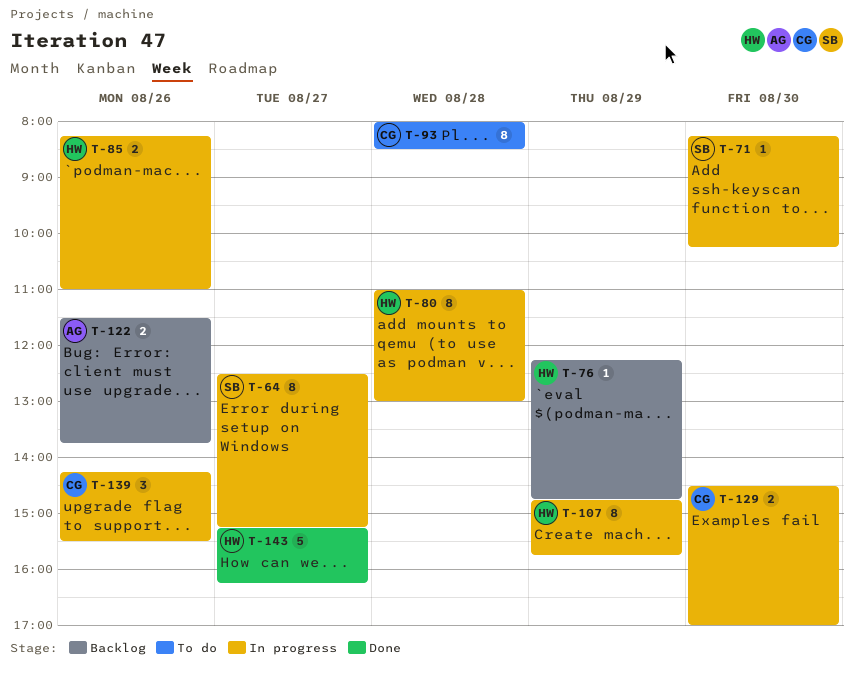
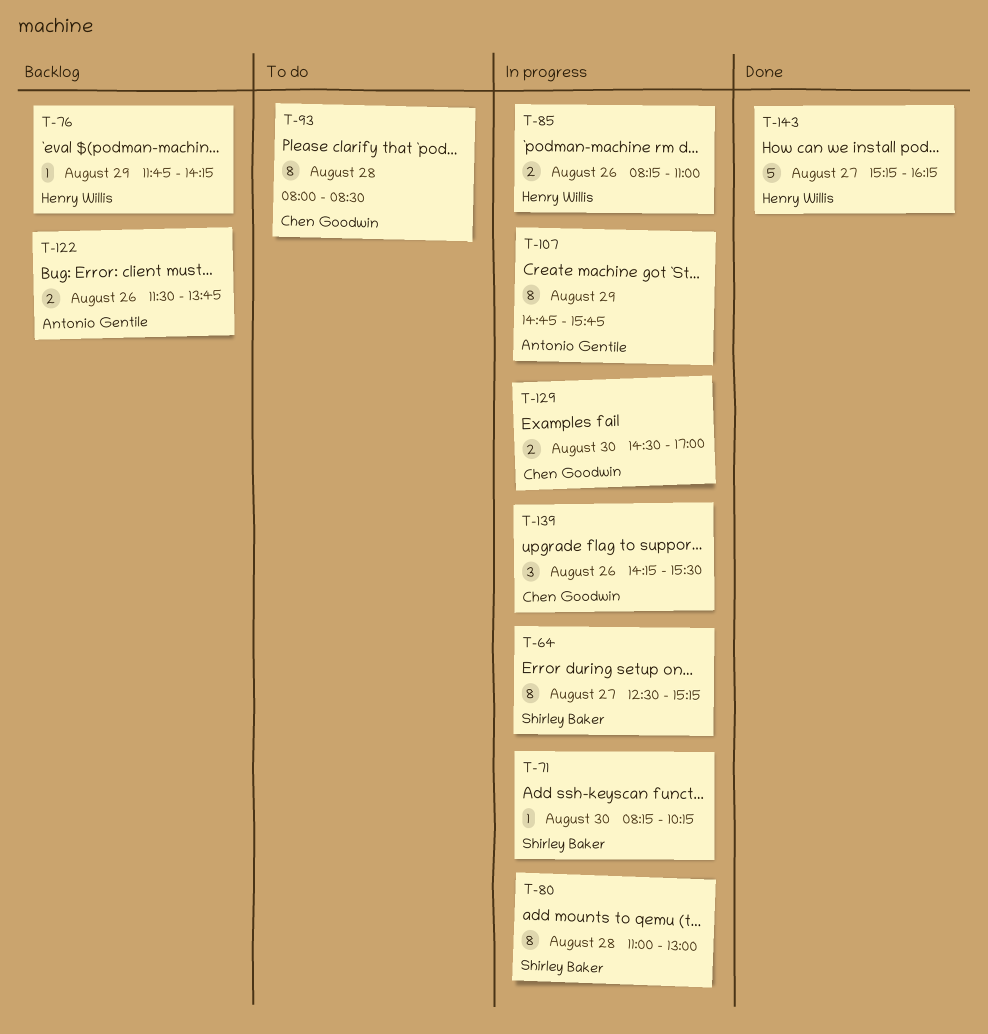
T-76, begins: 12:15 -> 11:45
T-76, ends: 14:45 -> 14:15
T-80, owner: Henry Willis -> Shirley Baker
T-107, owner: Henry Willis -> Antonio Gentile

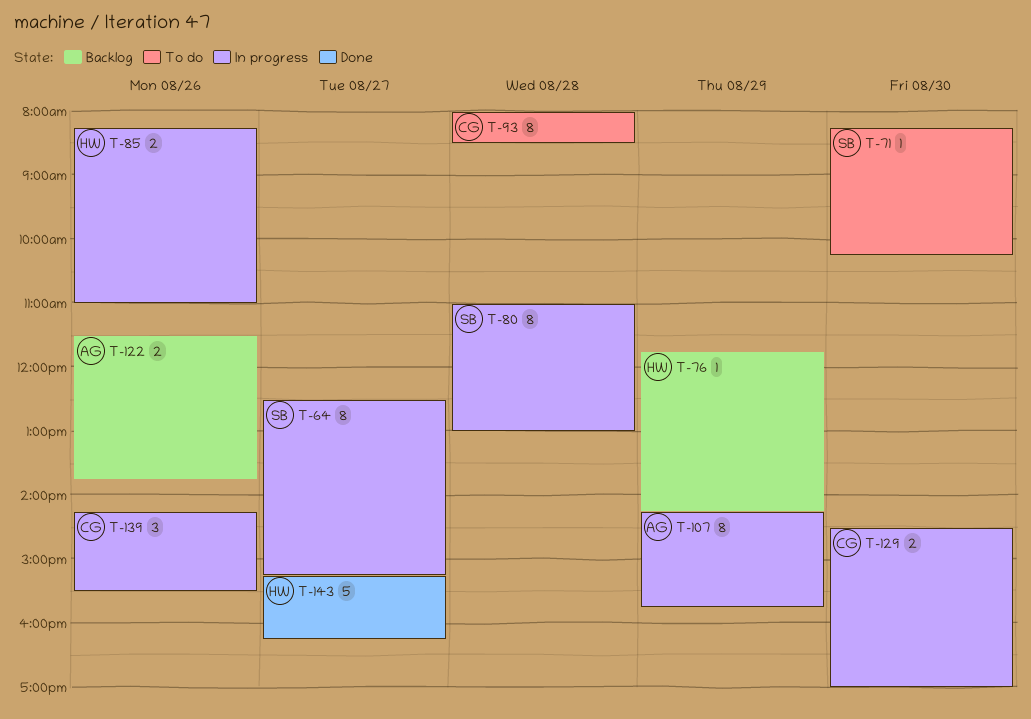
T-71, status: In progress -> To do
T-107, begins: 14:45 -> 14:15

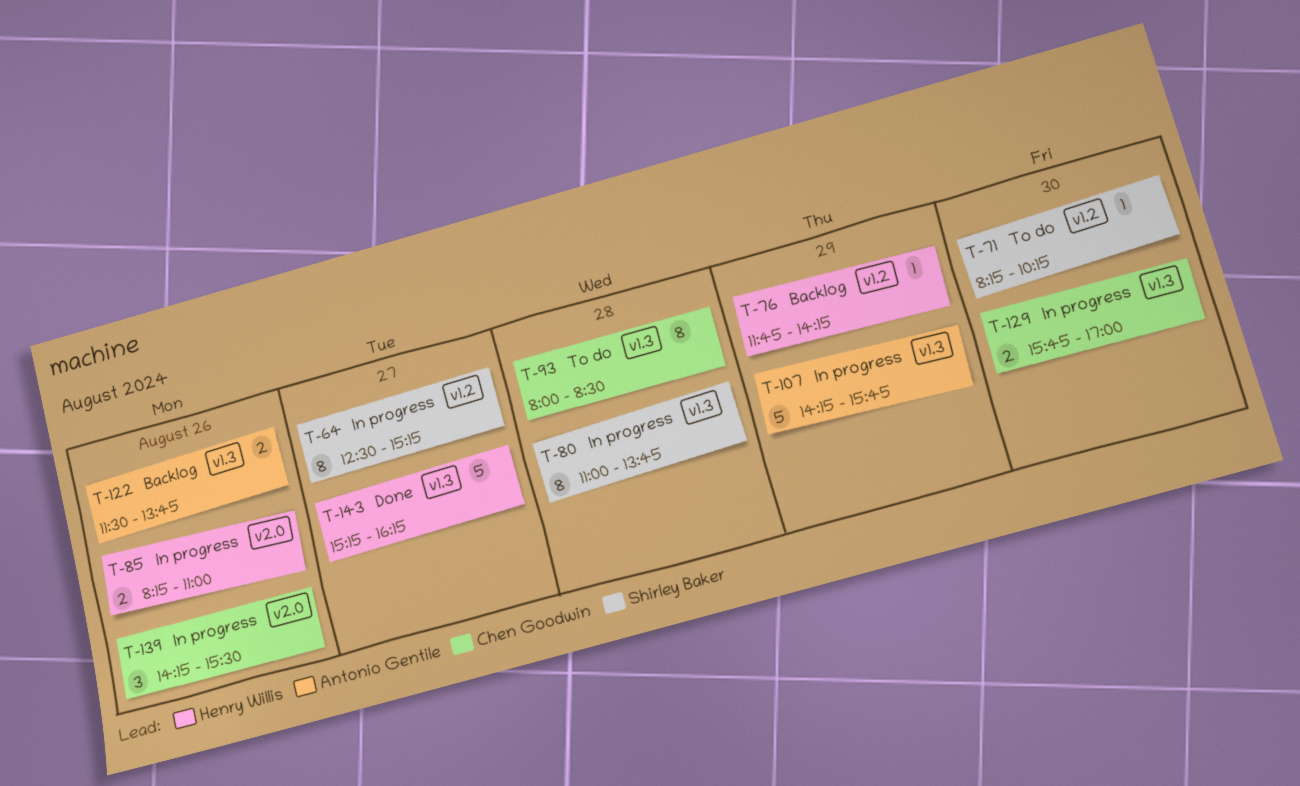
T-80, ends: 13:00 -> 13:45
T-107, estimate: 8 -> 5
T-129, begins: 14:30 -> 15:45

